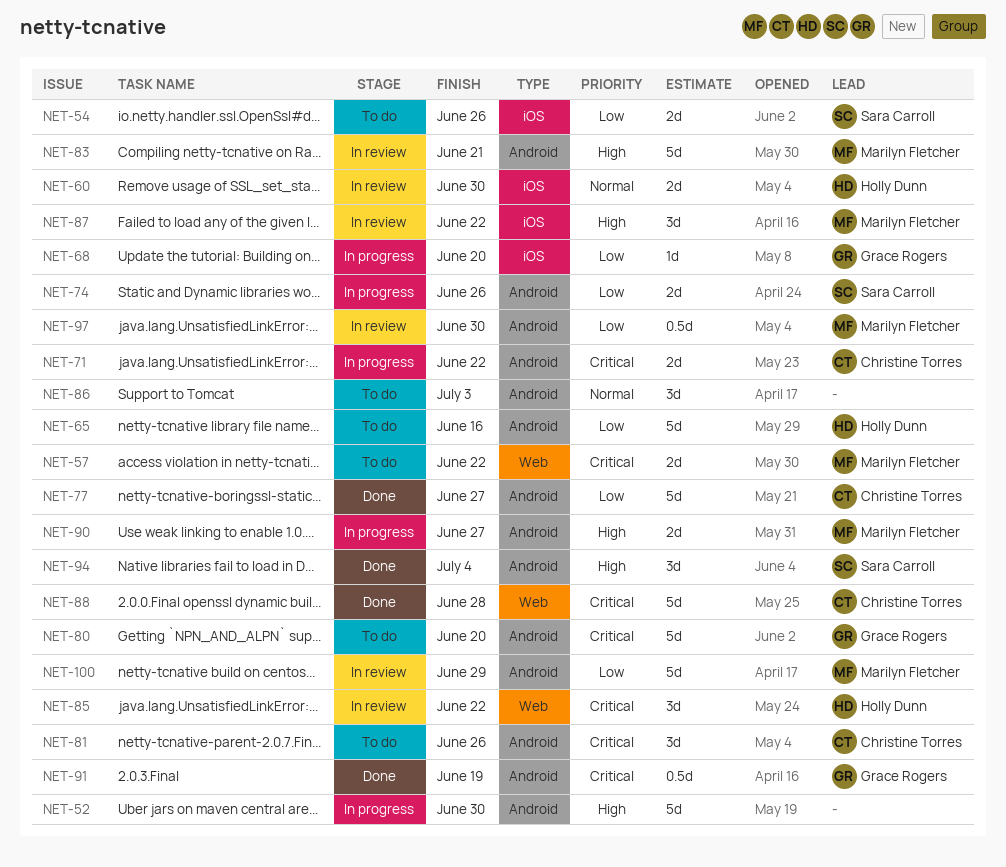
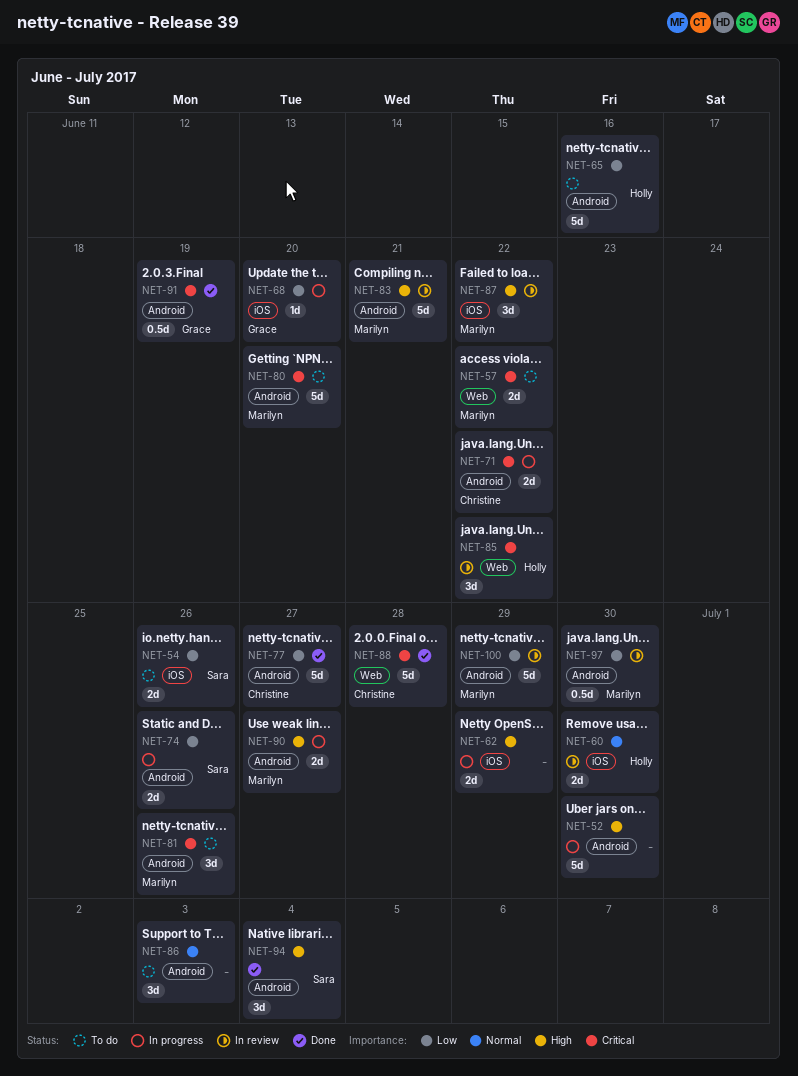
NET-62: none -> present
NET-80, owner: Grace Rogers -> Marilyn Fletcher
NET-81, owner: Christine Torres -> Marilyn Fletcher

